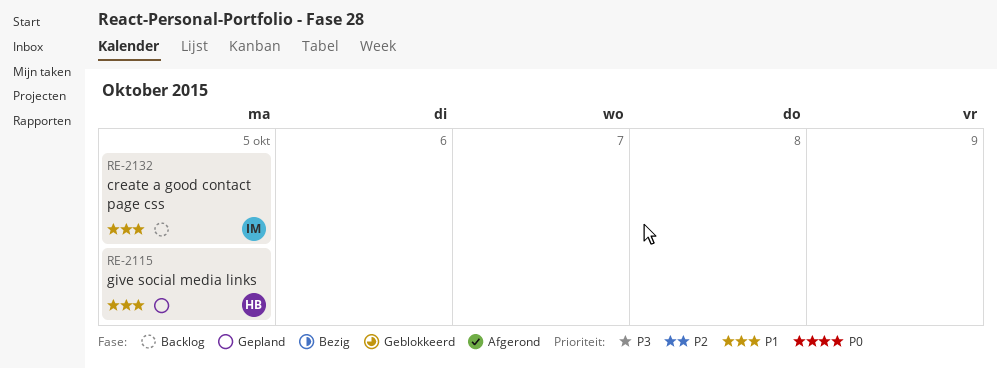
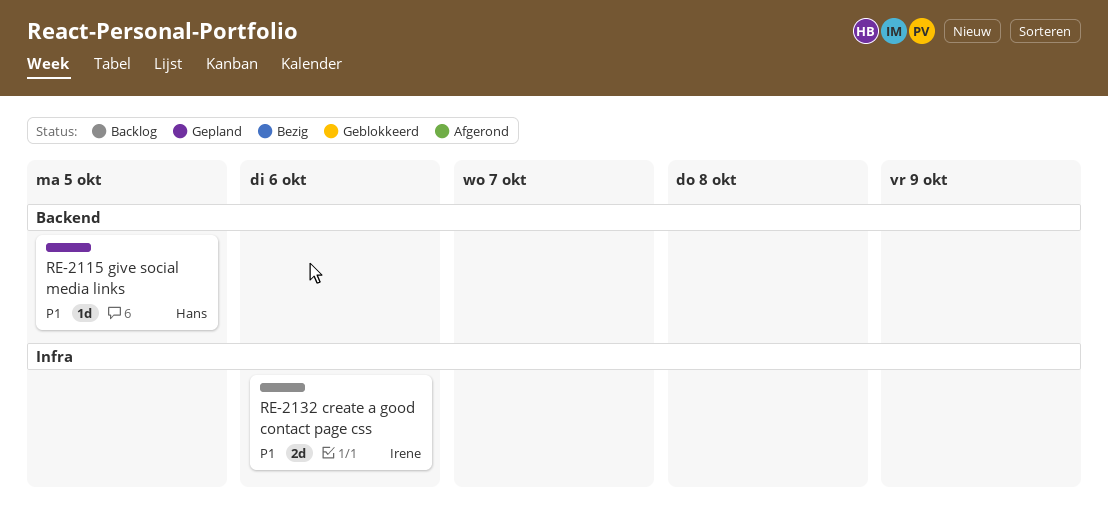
RE-2132, due: Oct 5 -> Oct 6

